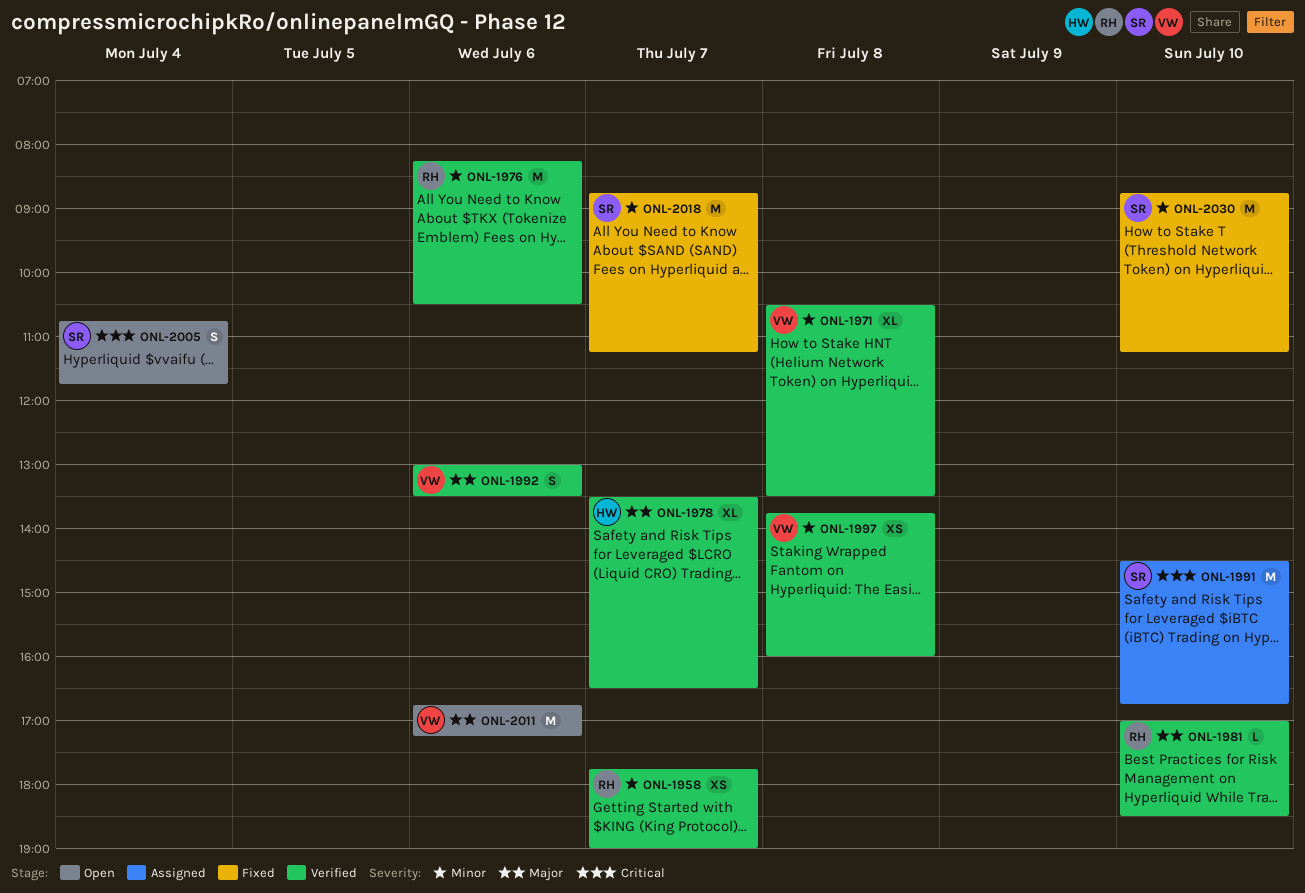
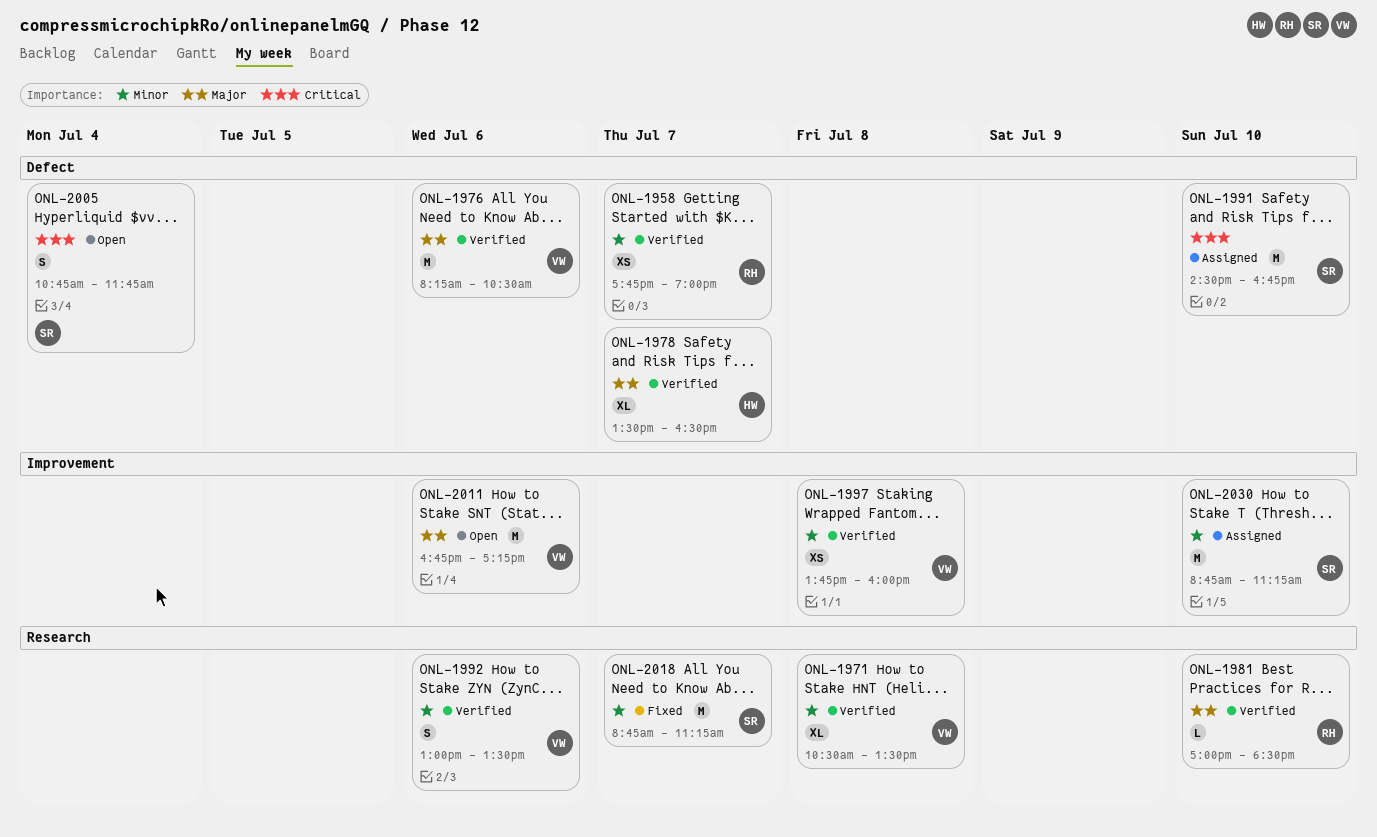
ONL-1976, owner: RH -> VW
ONL-1976, priority: Minor -> Major
ONL-1992, priority: Major -> Minor
ONL-2030, status: Fixed -> Assigned

